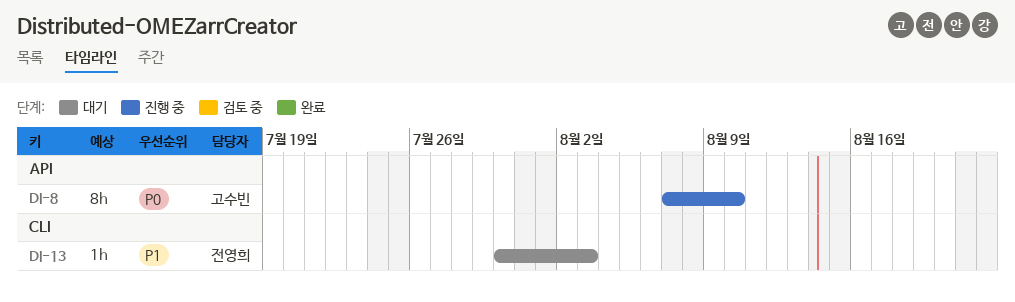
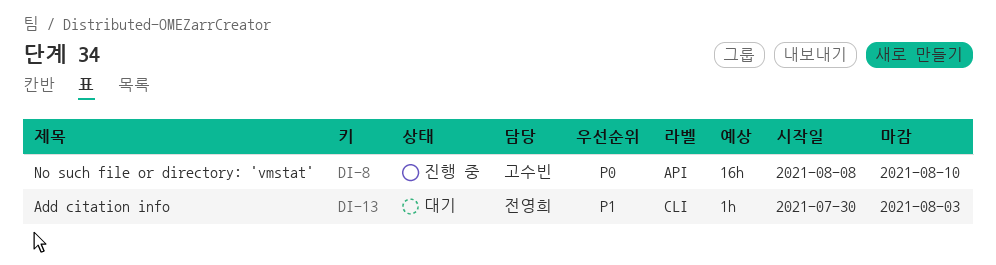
DI-8, estimate: 8h -> 16h
DI-8, start: Aug 7 -> Aug 8

